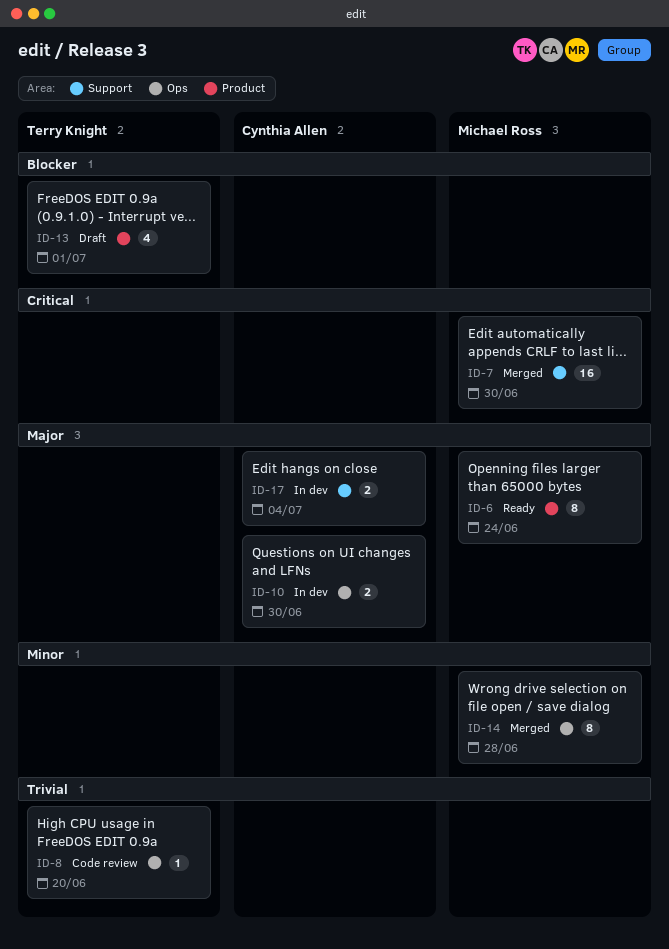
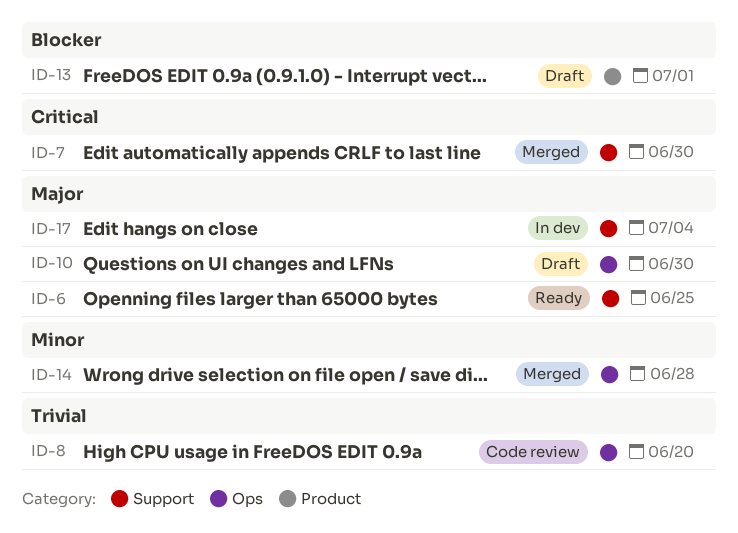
ID-6, label: Product -> Support
ID-6, due: Jun 24 -> Jun 25
ID-10, status: In dev -> Draft

